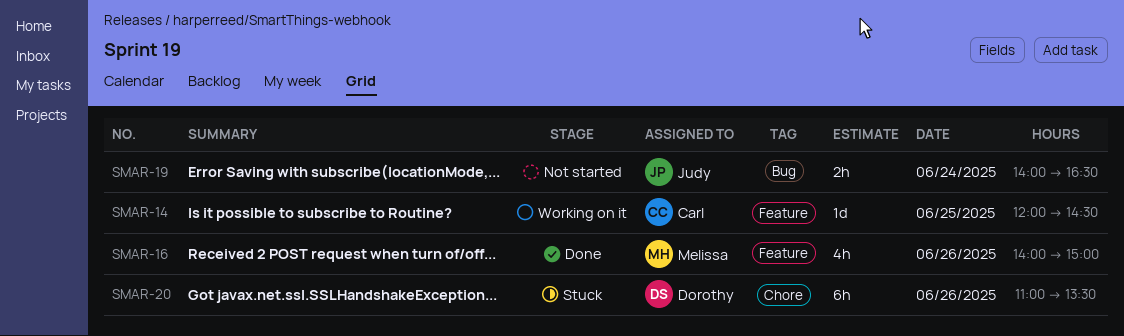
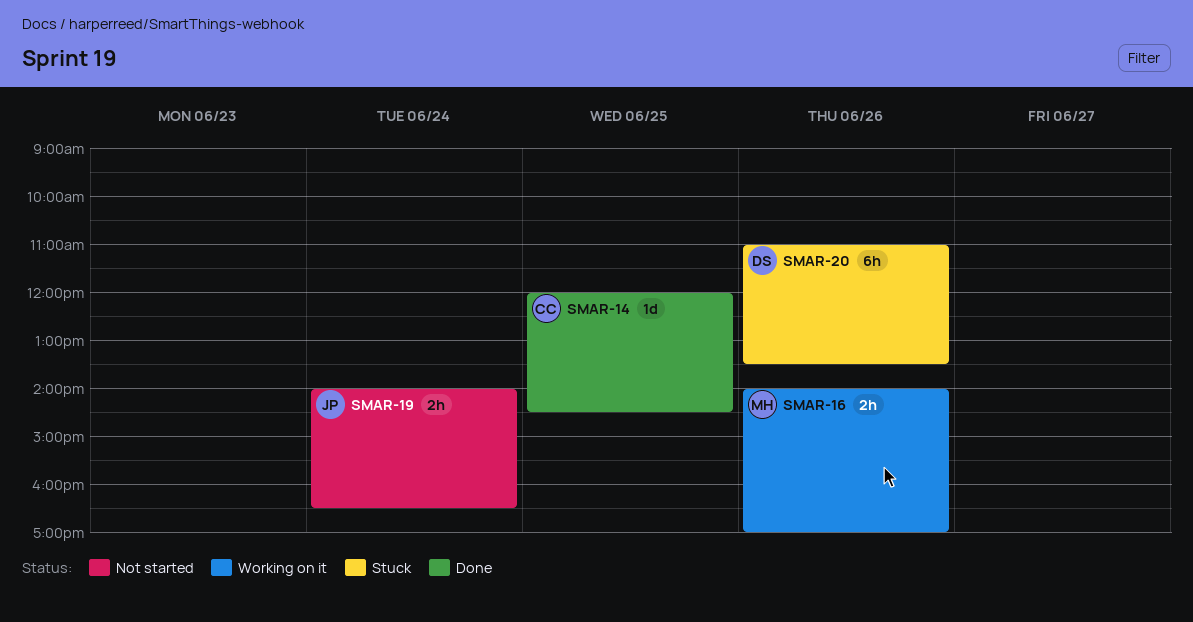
SMAR-14, status: Working on it -> Done
SMAR-16, status: Done -> Working on it
SMAR-16, estimate: 4h -> 2h
SMAR-16, ends: 15:00 -> 17:00

